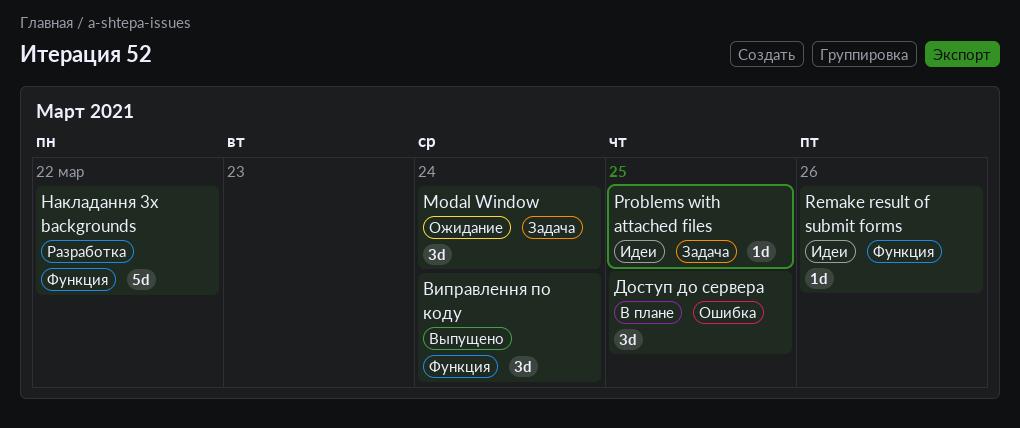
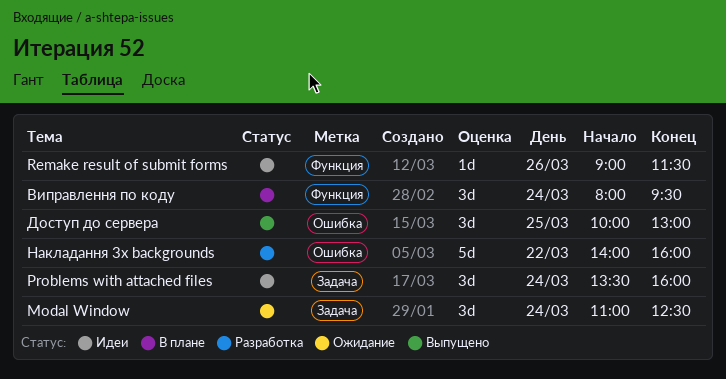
Problems with attached files, estimate: 1d -> 3d
Problems with attached files, day: Mar 25 -> Mar 24
Виправлення по коду, status: Выпущено -> В плане
Доступ до сервера, status: В плане -> Выпущено
Накладання 3х backgrounds, label: Функция -> Ошибка

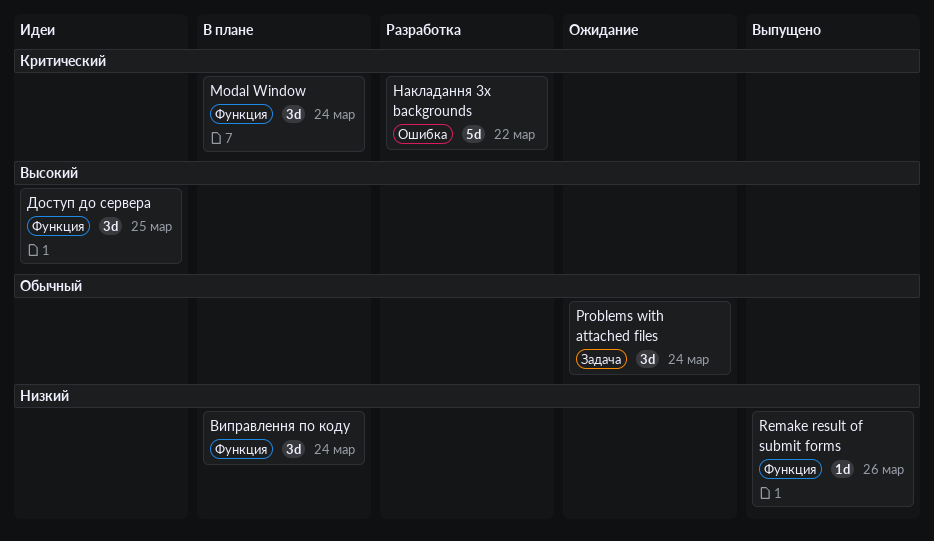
Modal Window, status: Ожидание -> В плане
Modal Window, label: Задача -> Функция
Problems with attached files, status: Идеи -> Ожидание
Remake result of submit forms, status: Идеи -> Выпущено
Доступ до сервера, status: Выпущено -> Идеи
Доступ до сервера, label: Ошибка -> Функция

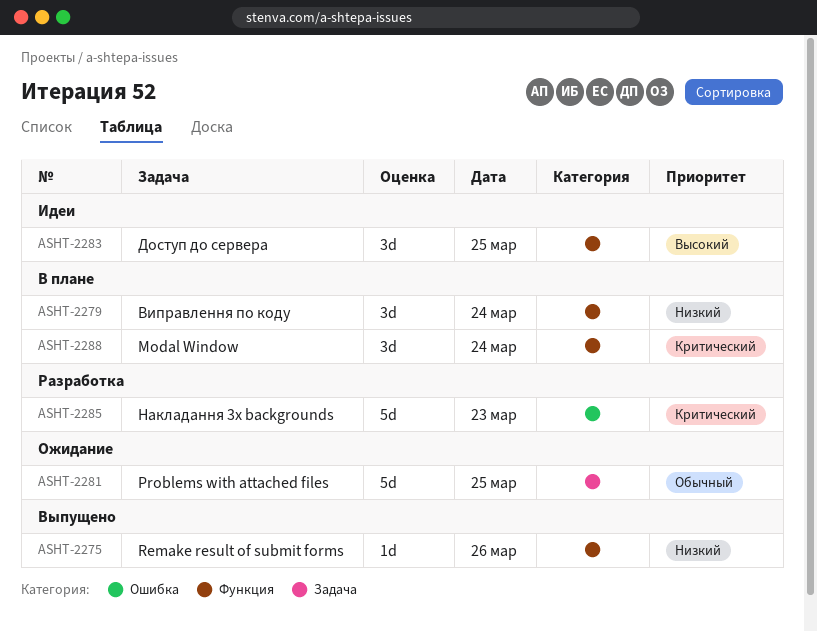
Problems with attached files, estimate: 3d -> 5d
Problems with attached files, day: Mar 24 -> Mar 25
Накладання 3х backgrounds, day: Mar 22 -> Mar 23

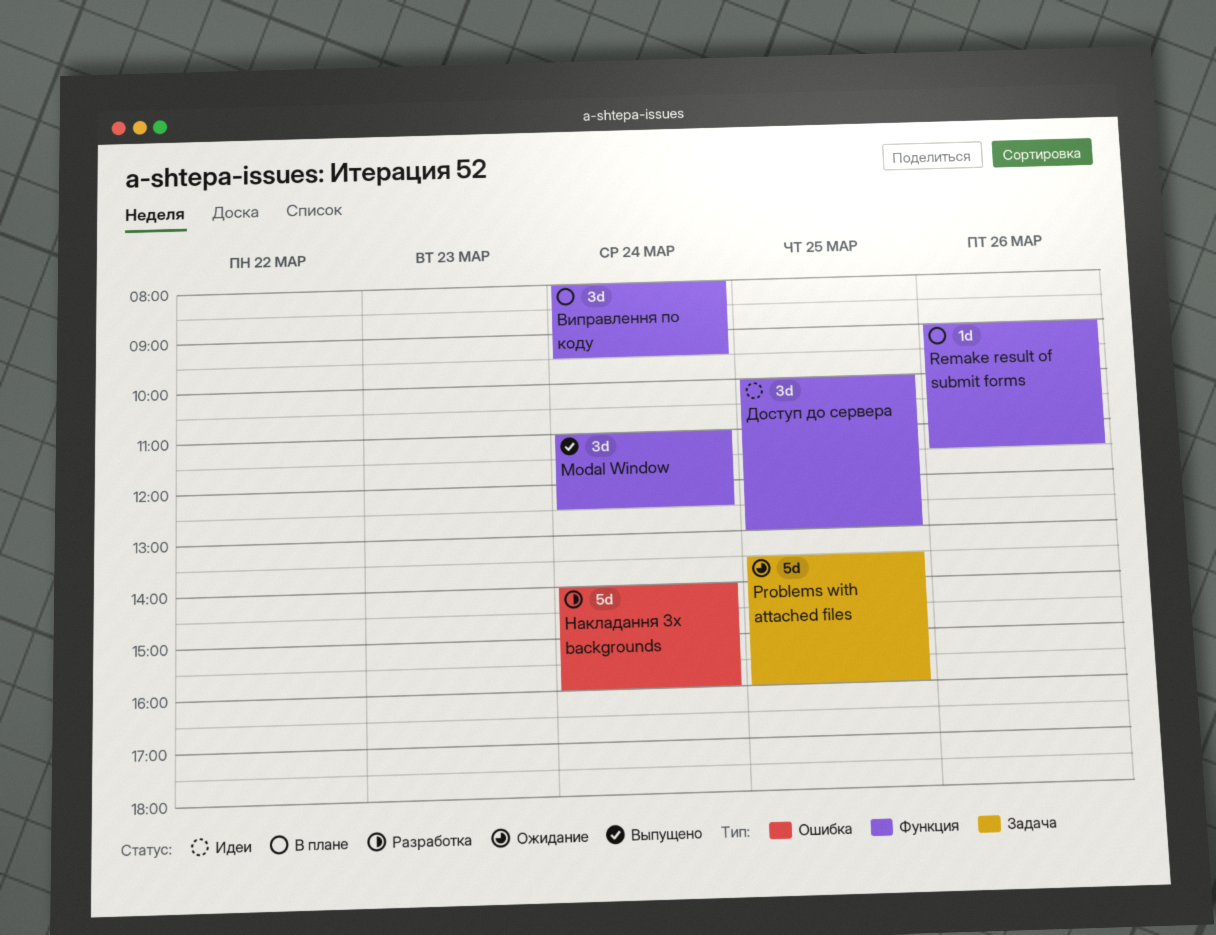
Modal Window, status: В плане -> Выпущено
Remake result of submit forms, status: Выпущено -> В плане
Накладання 3х backgrounds, day: Mar 23 -> Mar 24

